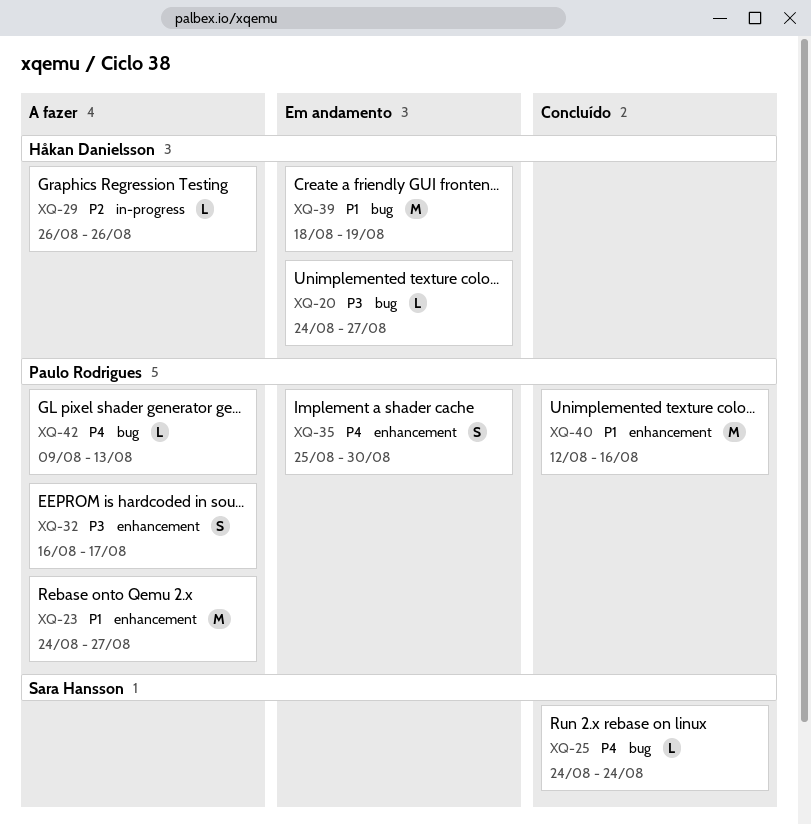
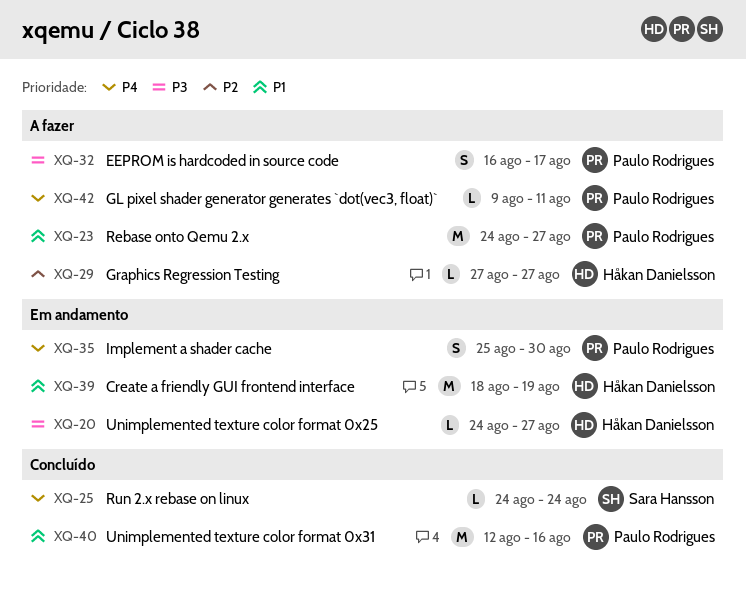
XQ-29, start: Aug 26 -> Aug 27
XQ-29, due: Aug 26 -> Aug 27
XQ-42, due: Aug 13 -> Aug 11

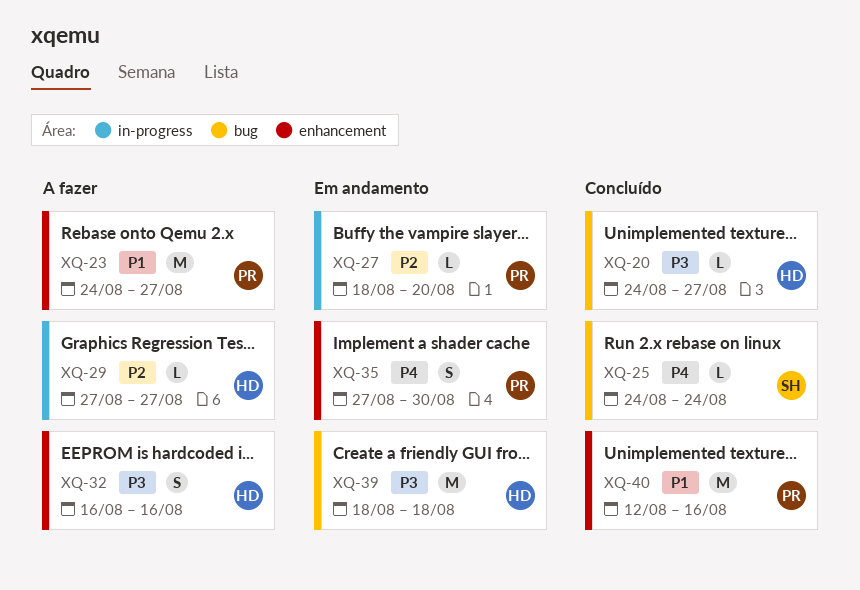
XQ-20, status: Em andamento -> Concluído
XQ-27: none -> present
XQ-32, owner: Paulo Rodrigues -> Håkan Danielsson
XQ-32, due: Aug 17 -> Aug 16
XQ-35, start: Aug 25 -> Aug 27
XQ-39, priority: P1 -> P3
XQ-39, due: Aug 19 -> Aug 18
XQ-42: present -> none

